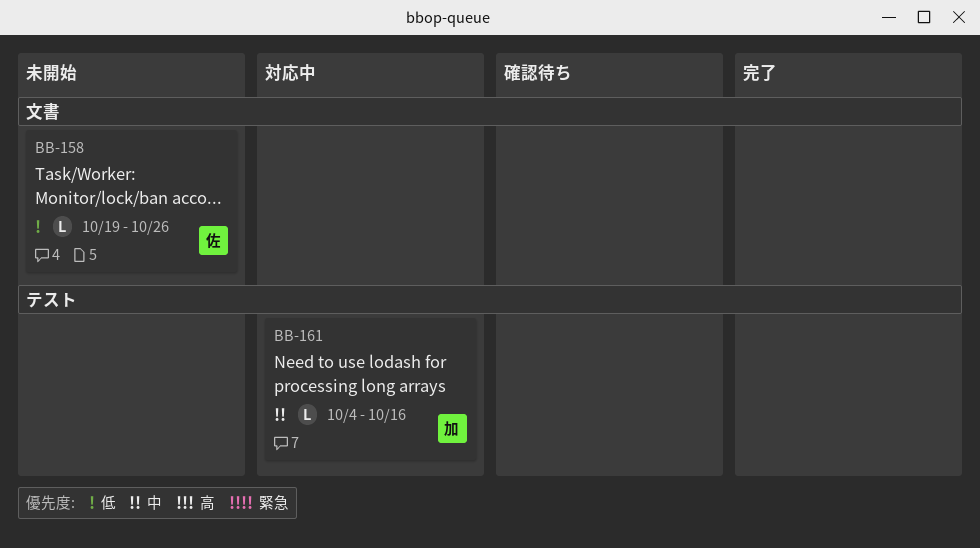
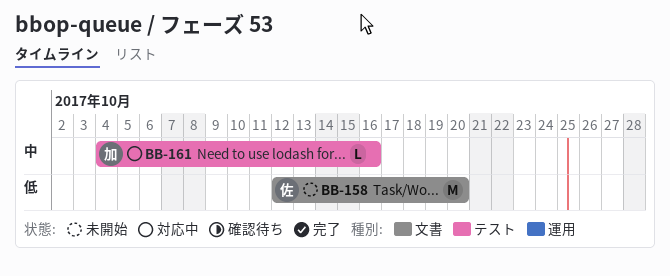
BB-158, estimate: L -> M
BB-158, start: Oct 19 -> Oct 12
BB-158, due: Oct 26 -> Oct 20

